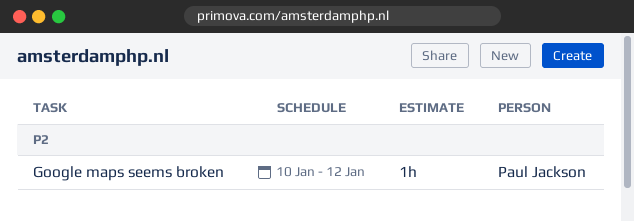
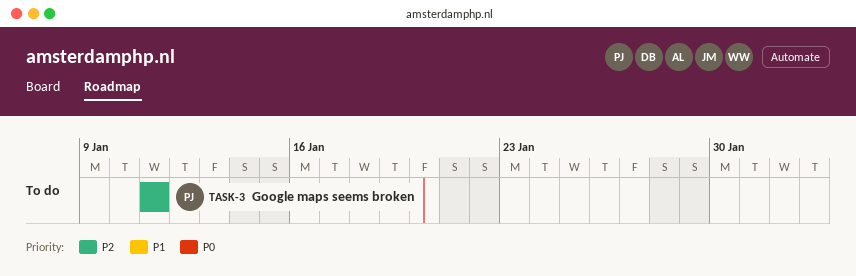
Google maps seems broken, start: Jan 10 -> Jan 11
Google maps seems broken, due: Jan 12 -> Jan 11

